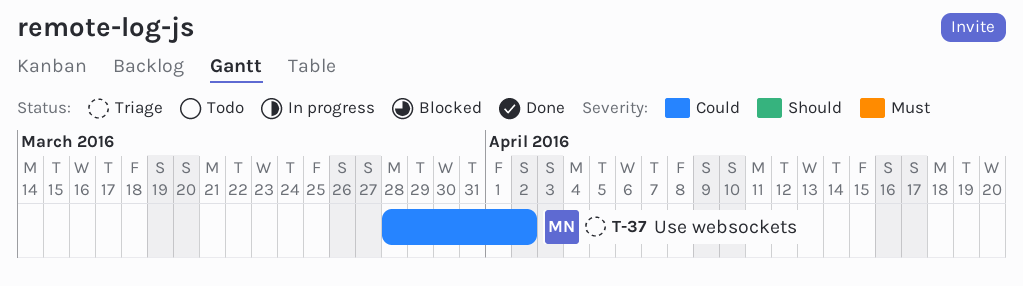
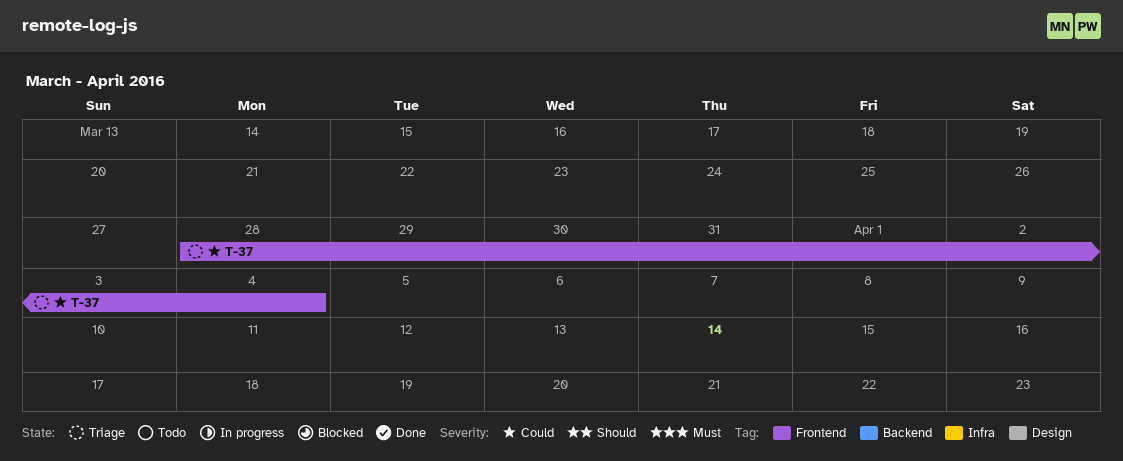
T-37, due: Apr 2 -> Apr 4

